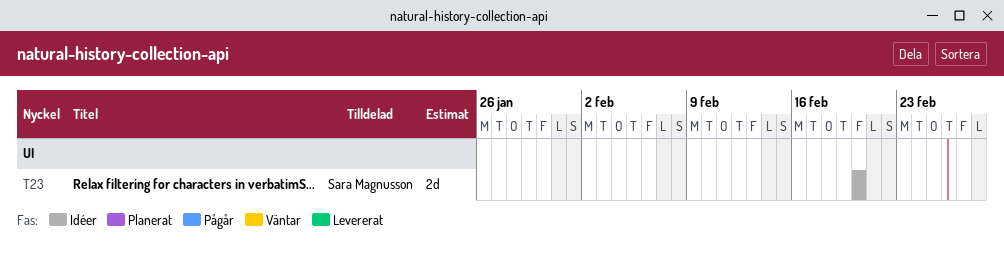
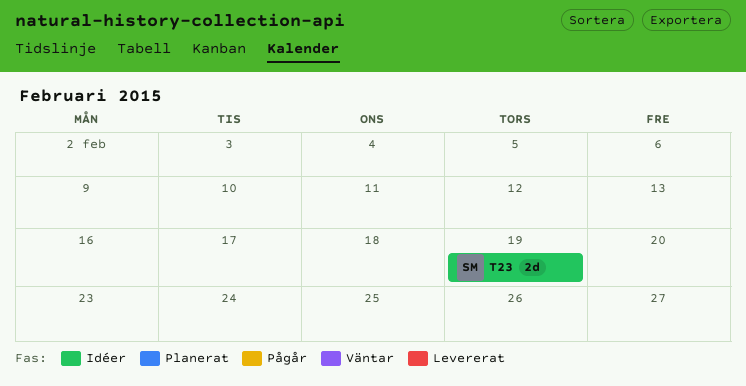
T23, start: Feb 20 -> Feb 19
T23, due: Feb 20 -> Feb 19

